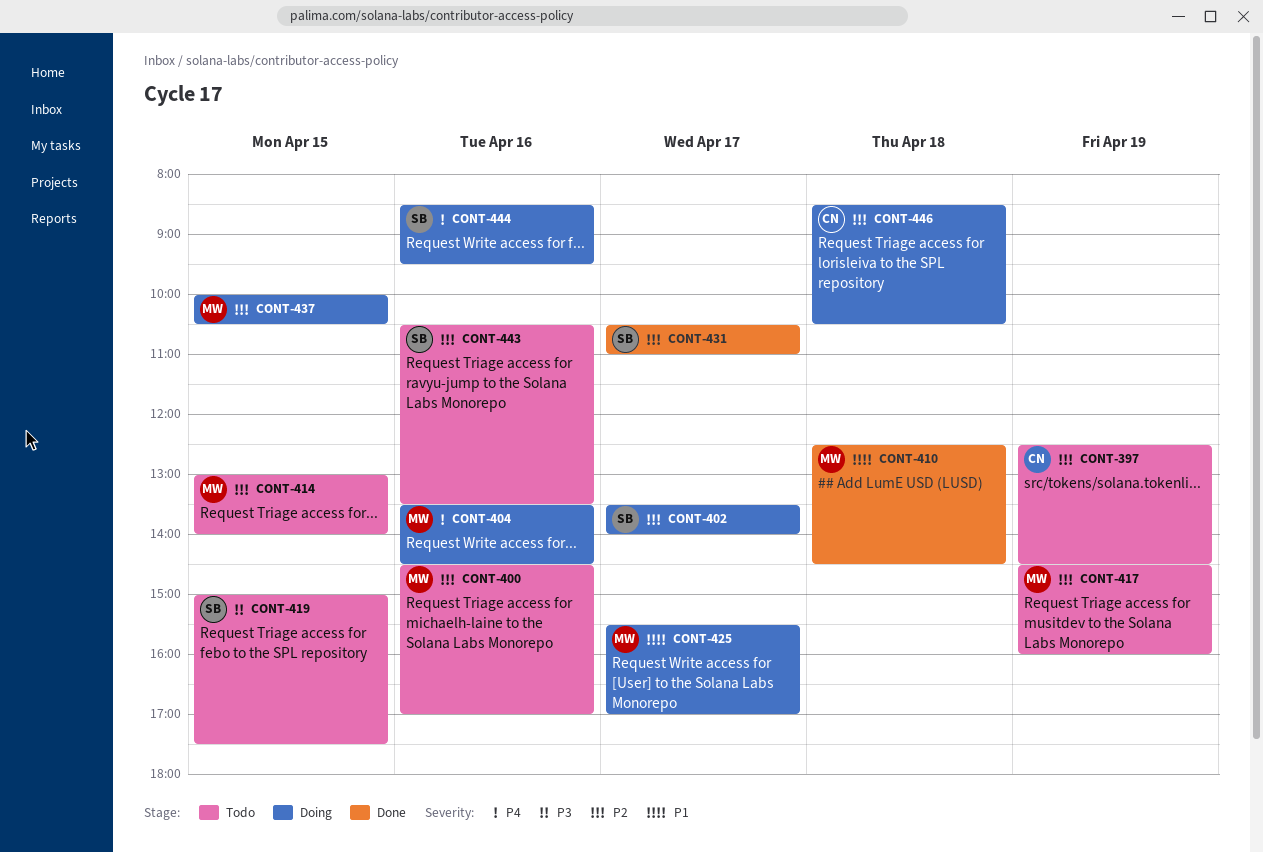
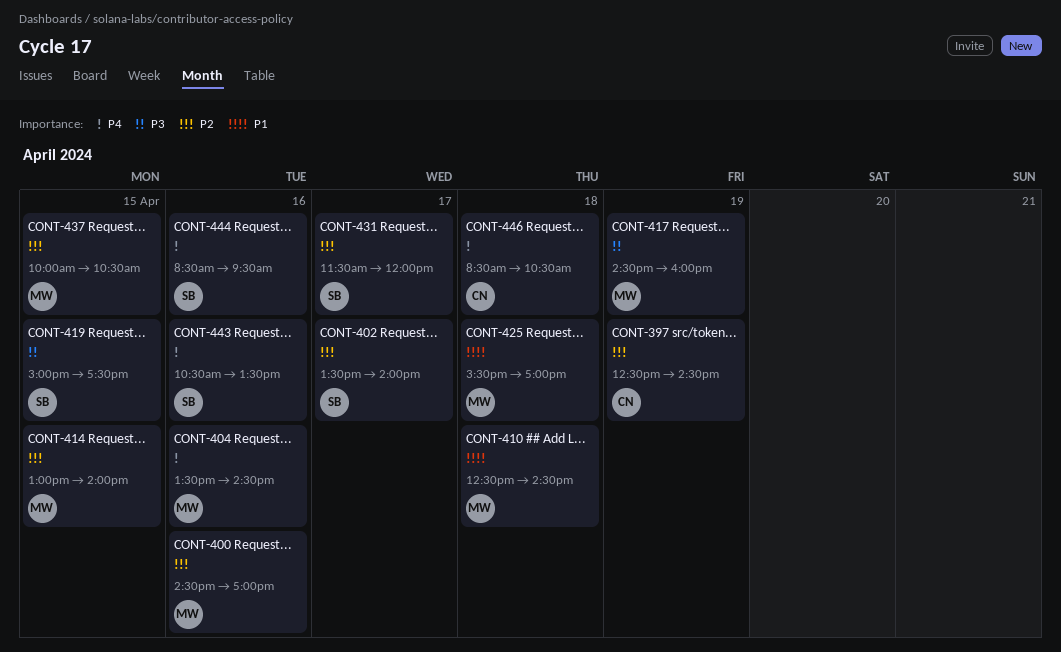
CONT-417, priority: P2 -> P3
CONT-425, day: Apr 17 -> Apr 18
CONT-431, begins: 10:30 -> 11:30
CONT-431, ends: 11:00 -> 12:00
CONT-443, priority: P2 -> P4
CONT-446, priority: P2 -> P4

